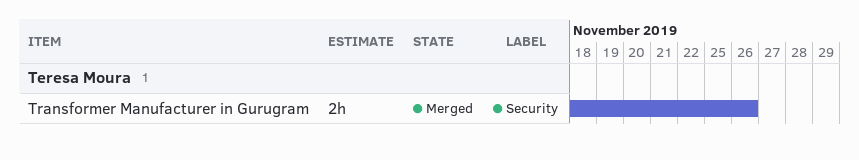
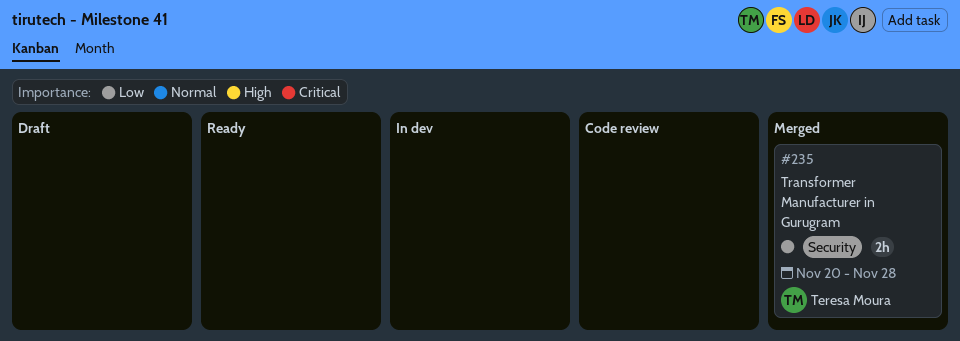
Transformer Manufacturer in Gurugram, start: Nov 18 -> Nov 20
Transformer Manufacturer in Gurugram, due: Nov 26 -> Nov 28

